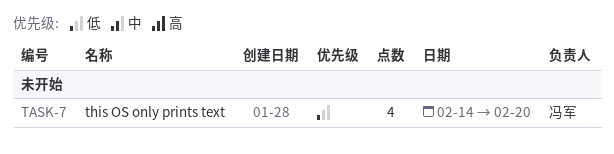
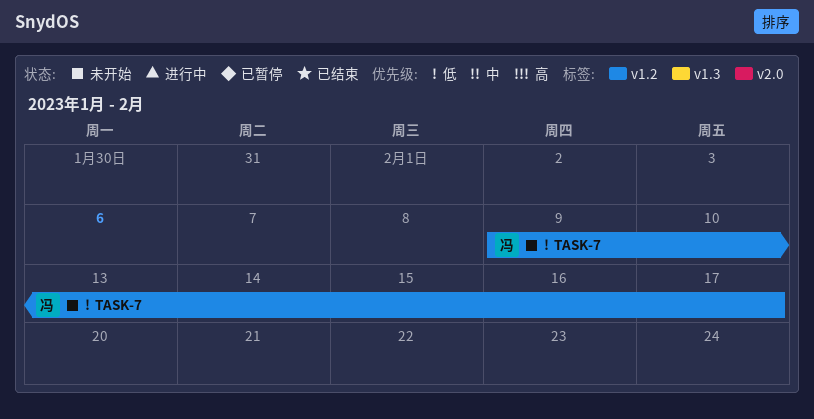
TASK-7, start: Feb 14 -> Feb 9
TASK-7, due: Feb 20 -> Feb 17

